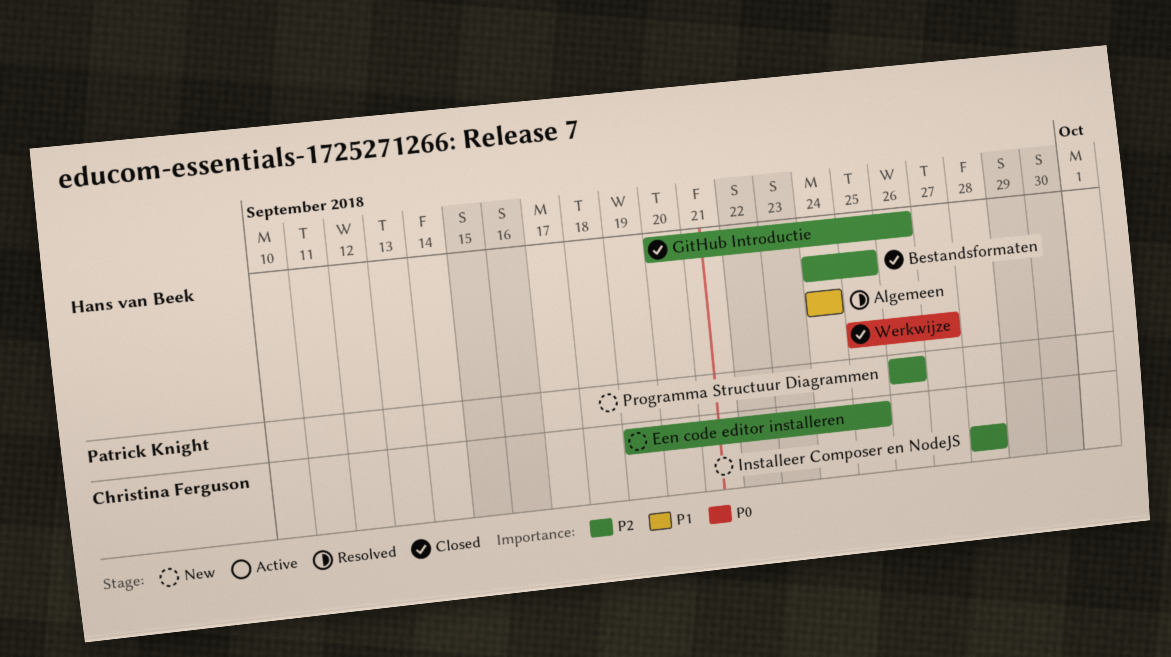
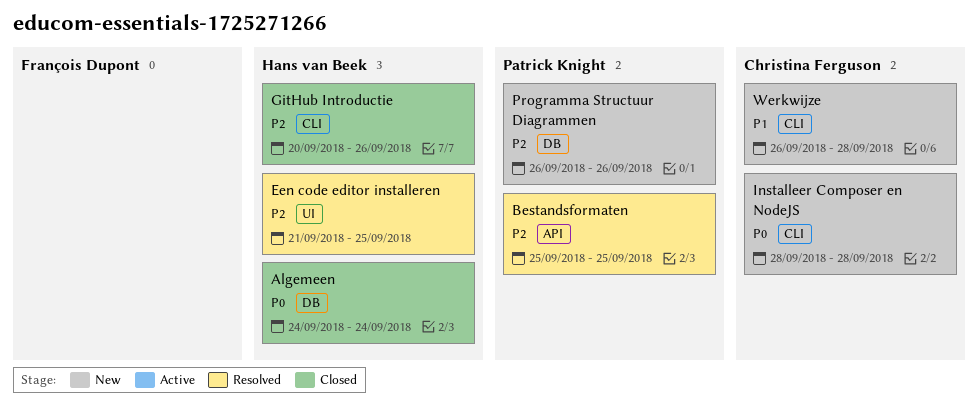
Algemeen, status: Resolved -> Closed
Algemeen, priority: P1 -> P0
Bestandsformaten, status: Closed -> Resolved
Bestandsformaten, owner: Hans van Beek -> Patrick Knight
Bestandsformaten, start: Sep 24 -> Sep 25
Een code editor installeren, status: New -> Resolved
Een code editor installeren, owner: Christina Ferguson -> Hans van Beek
Een code editor installeren, start: Sep 19 -> Sep 21
Installeer Composer en NodeJS, priority: P2 -> P0
Werkwijze, status: Closed -> New
Werkwijze, owner: Hans van Beek -> Christina Ferguson
Werkwijze, priority: P0 -> P1
Werkwijze, start: Sep 25 -> Sep 26
Werkwijze, due: Sep 27 -> Sep 28

